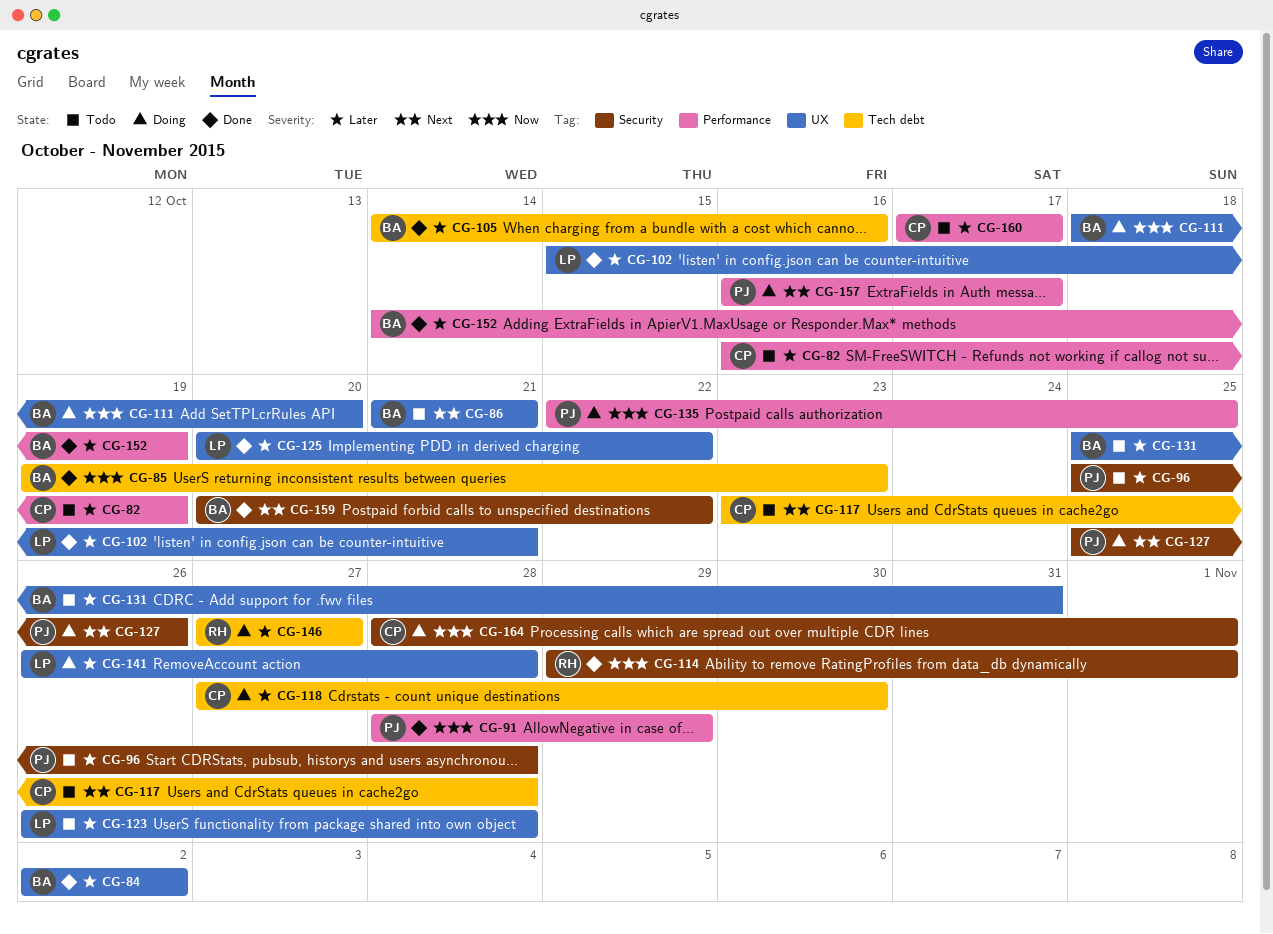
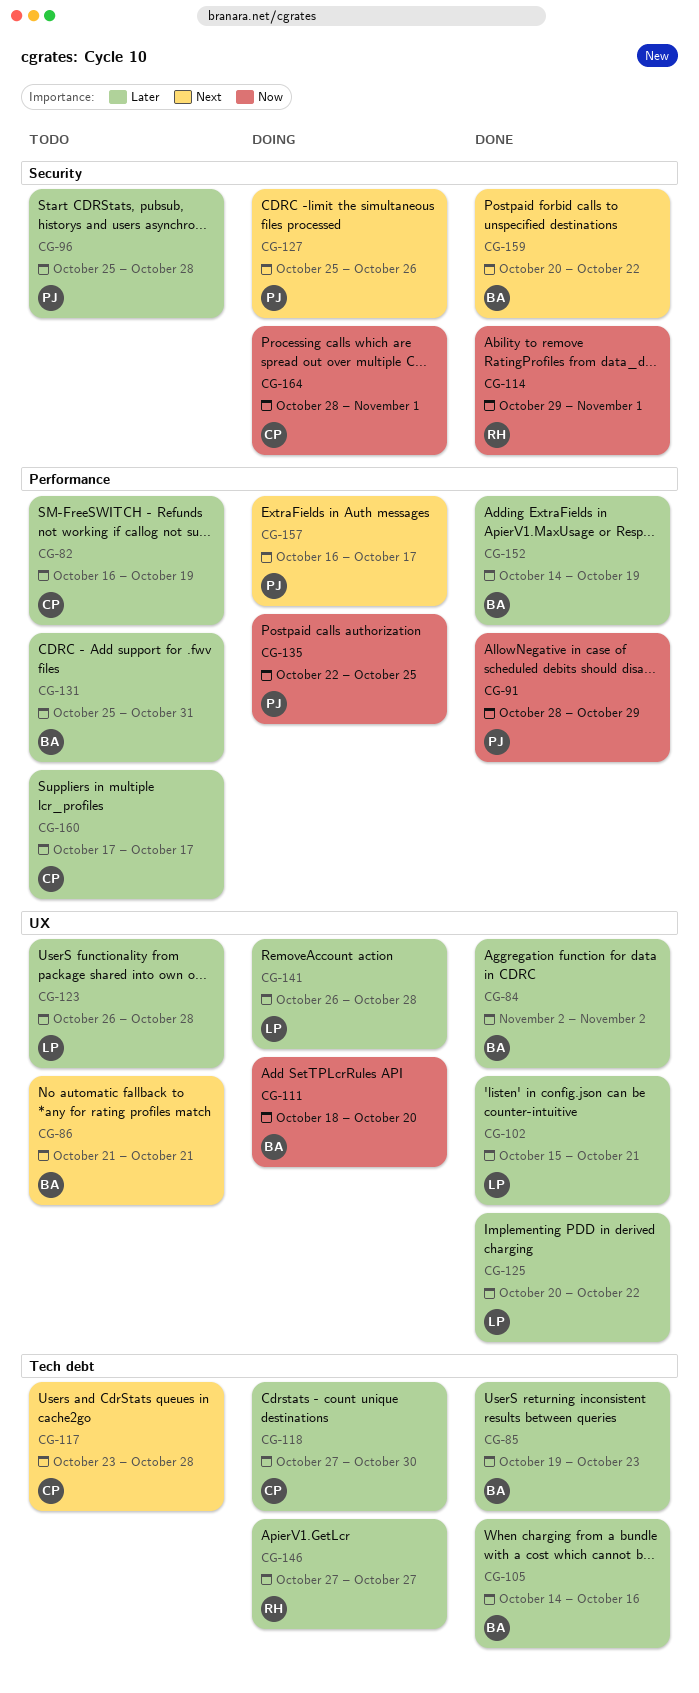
CG-85, priority: Now -> Later
CG-131, label: UX -> Performance

